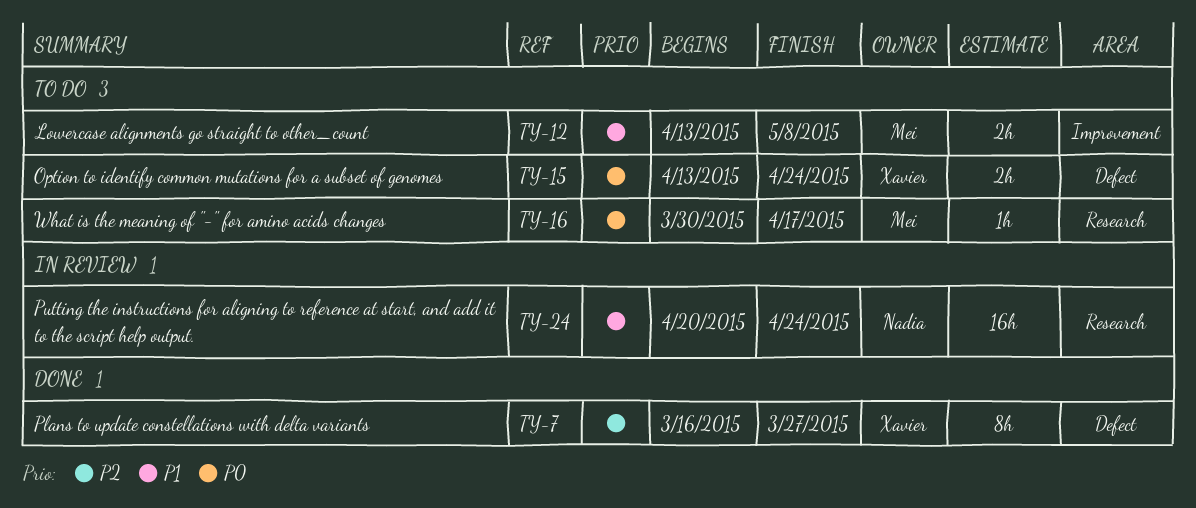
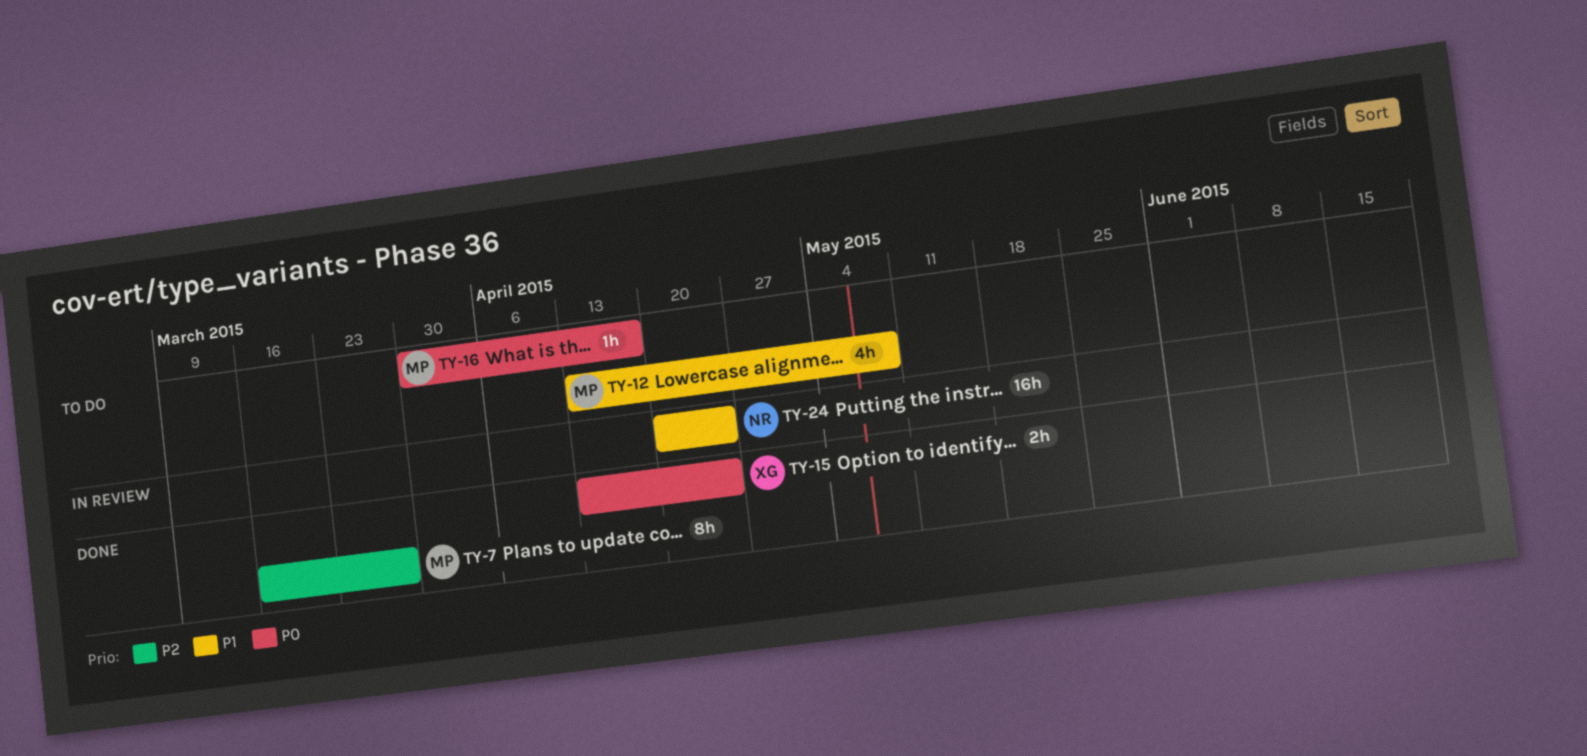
TY-7, owner: Xavier -> Mei
TY-12, estimate: 2h -> 4h
TY-15, status: To do -> Done

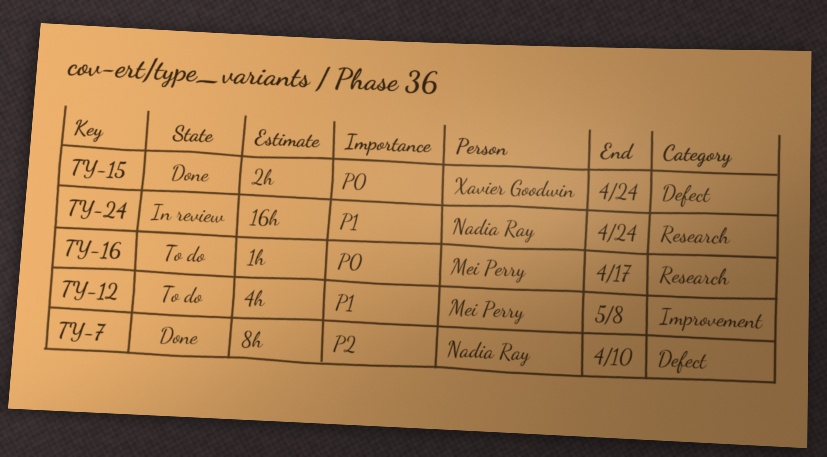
TY-7, owner: Mei Perry -> Nadia Ray
TY-7, due: Mar 27 -> Apr 10

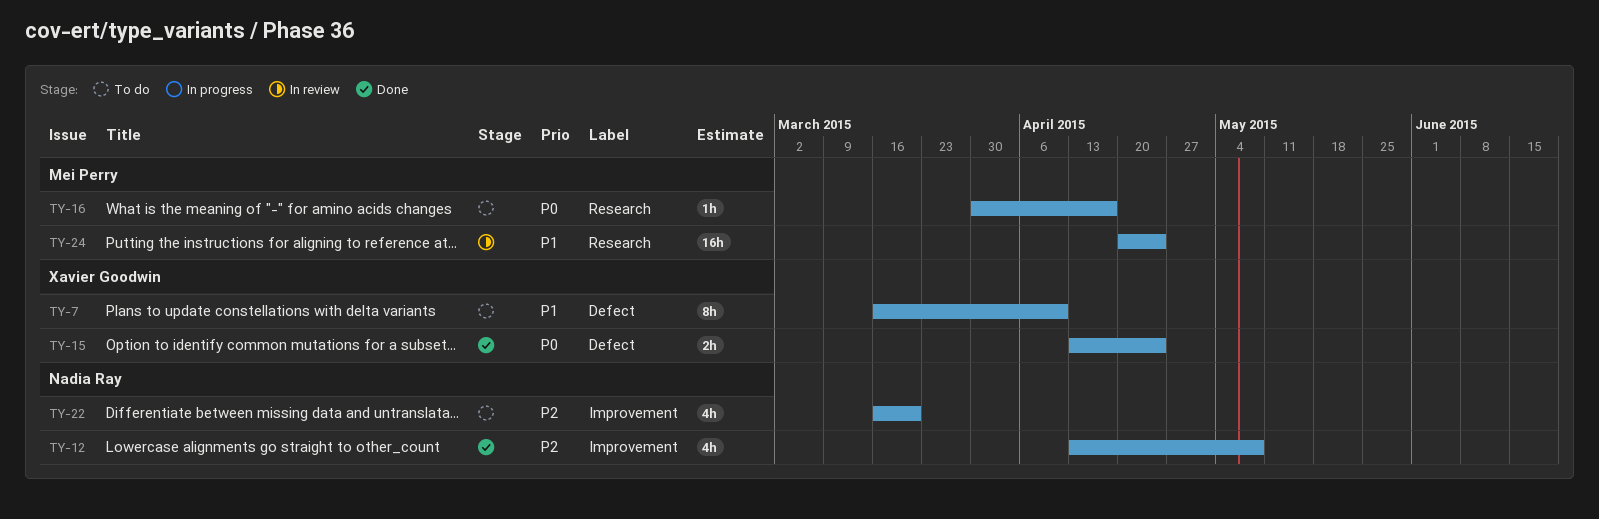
TY-7, status: Done -> To do
TY-7, owner: Nadia Ray -> Xavier Goodwin
TY-7, priority: P2 -> P1
TY-12, status: To do -> Done
TY-12, owner: Mei Perry -> Nadia Ray
TY-12, priority: P1 -> P2
TY-22: none -> present
TY-24, owner: Nadia Ray -> Mei Perry

